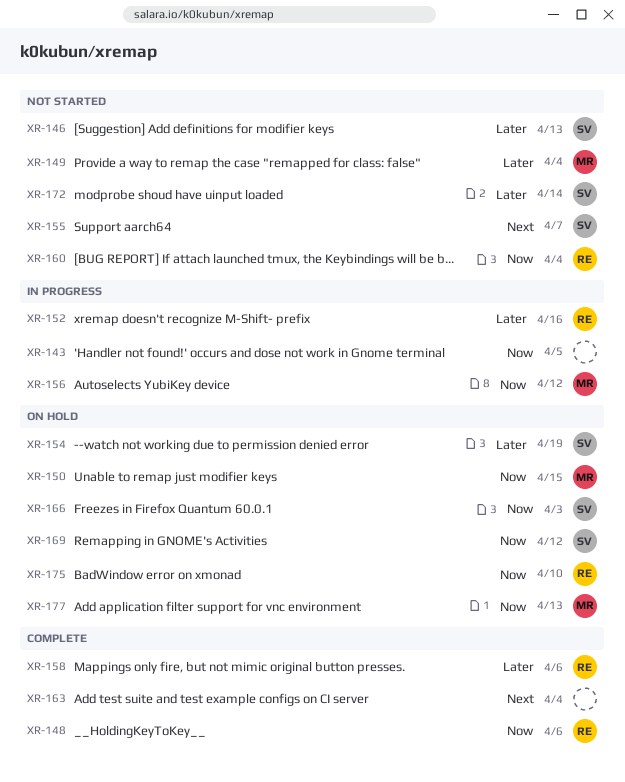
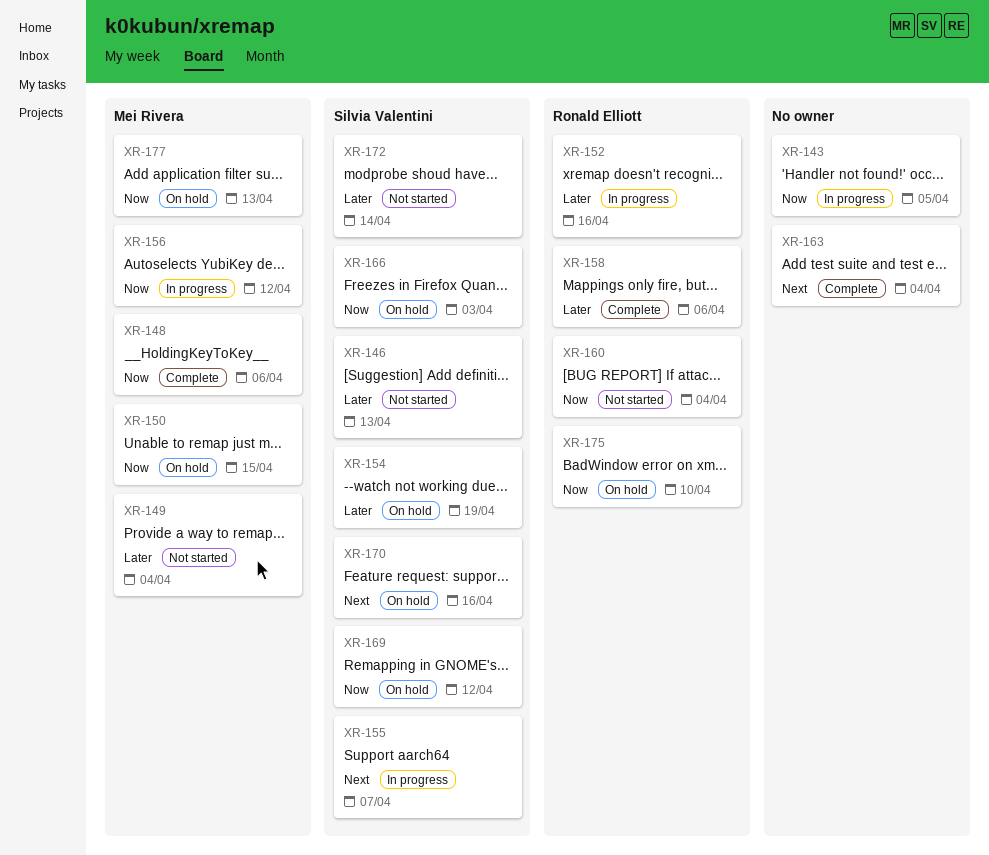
XR-148, owner: Ronald Elliott -> Mei Rivera
XR-155, status: Not started -> In progress
XR-170: none -> present

